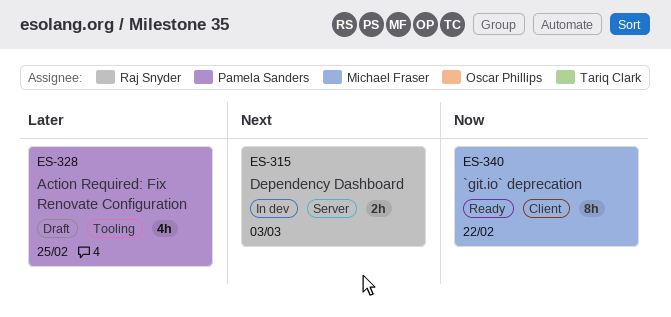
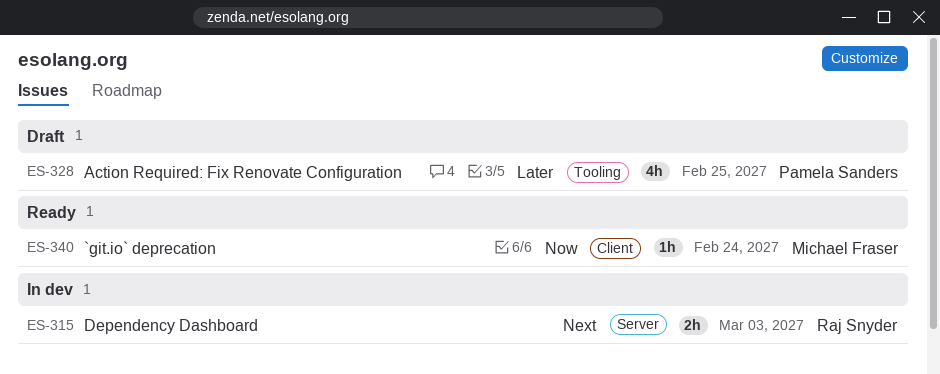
ES-340, estimate: 8h -> 1h
ES-340, due: Feb 22 -> Feb 24

